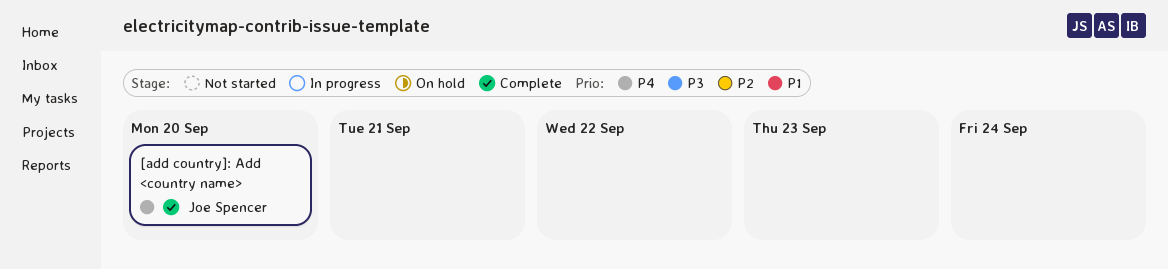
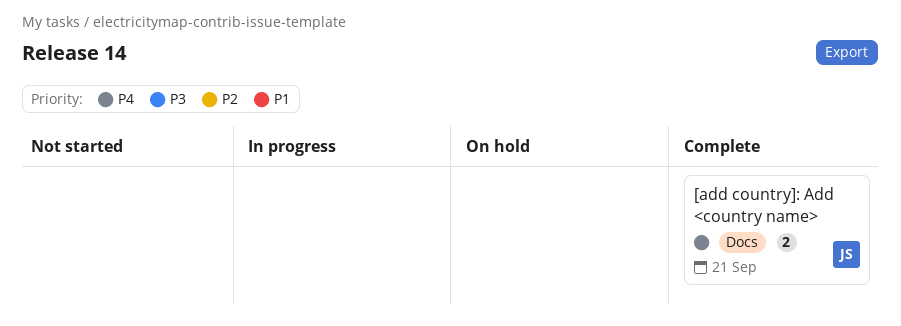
[add country]: Add <country name>, due: Sep 20 -> Sep 21

